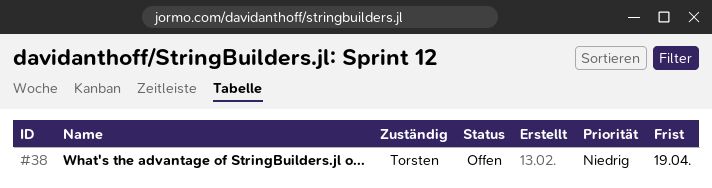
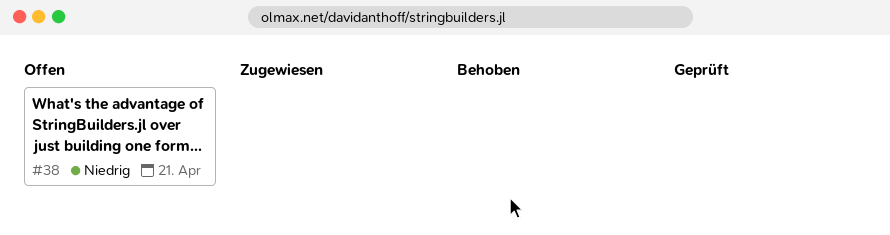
#38, due: Apr 19 -> Apr 21

